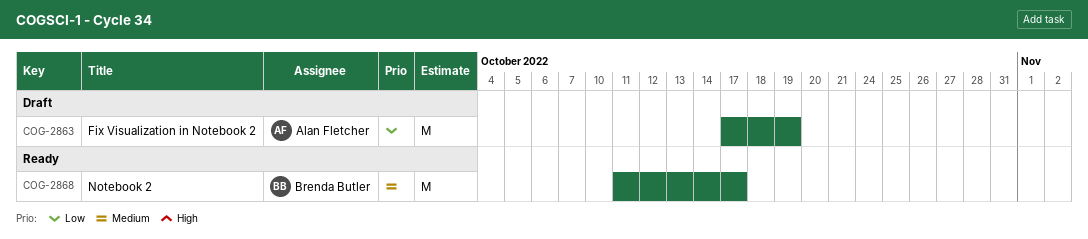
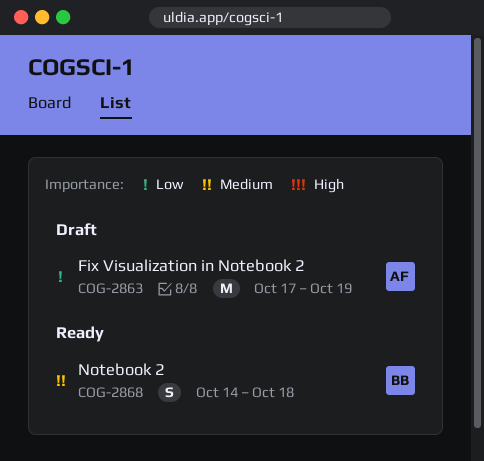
COG-2868, estimate: M -> S
COG-2868, start: Oct 11 -> Oct 14
COG-2868, due: Oct 17 -> Oct 18

